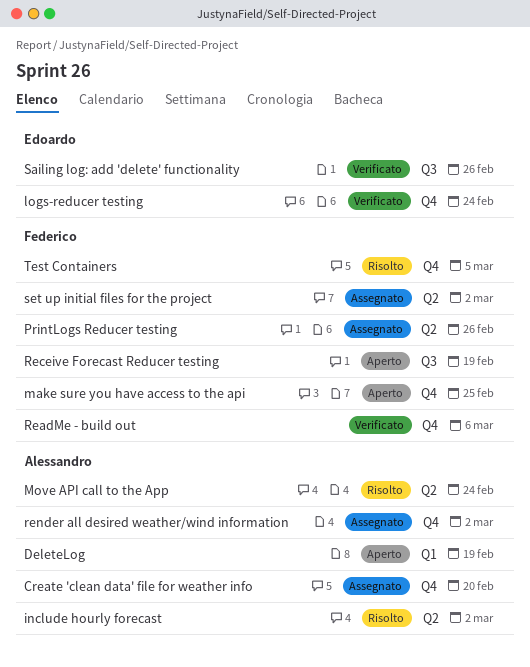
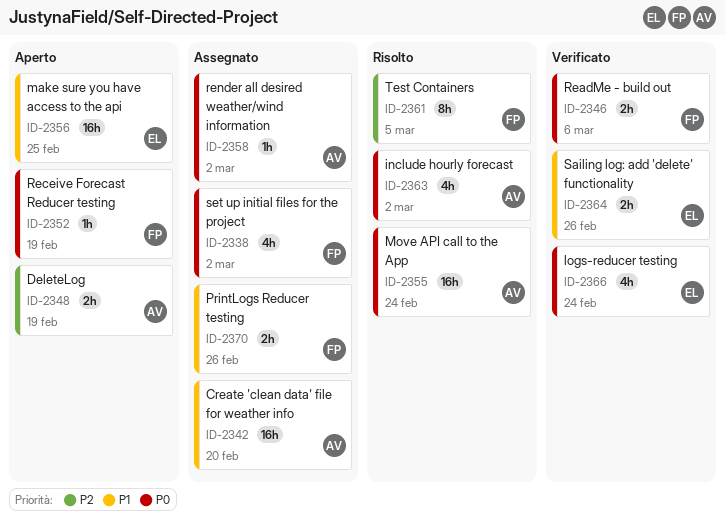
make sure you have access to the api, owner: Federico -> Edoardo

